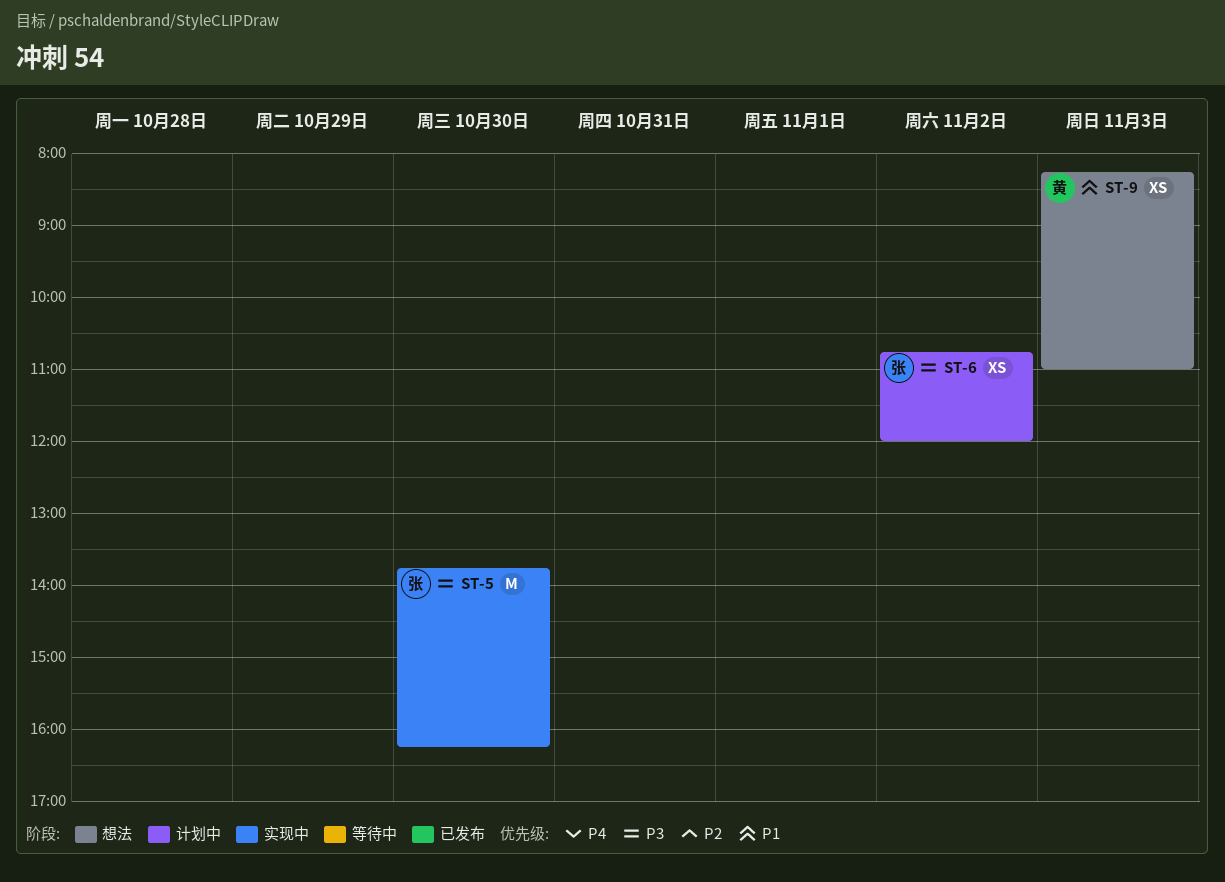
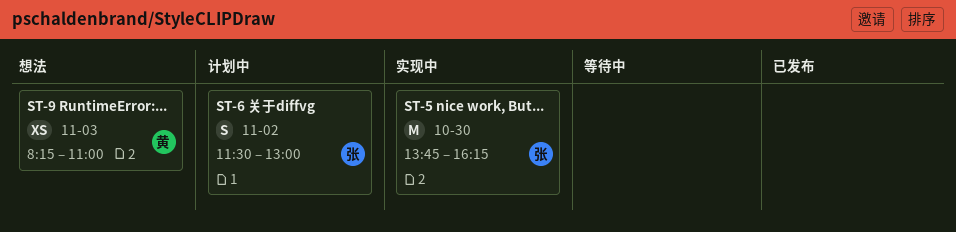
ST-6, estimate: XS -> S
ST-6, begins: 10:45 -> 11:30
ST-6, ends: 12:00 -> 13:00

